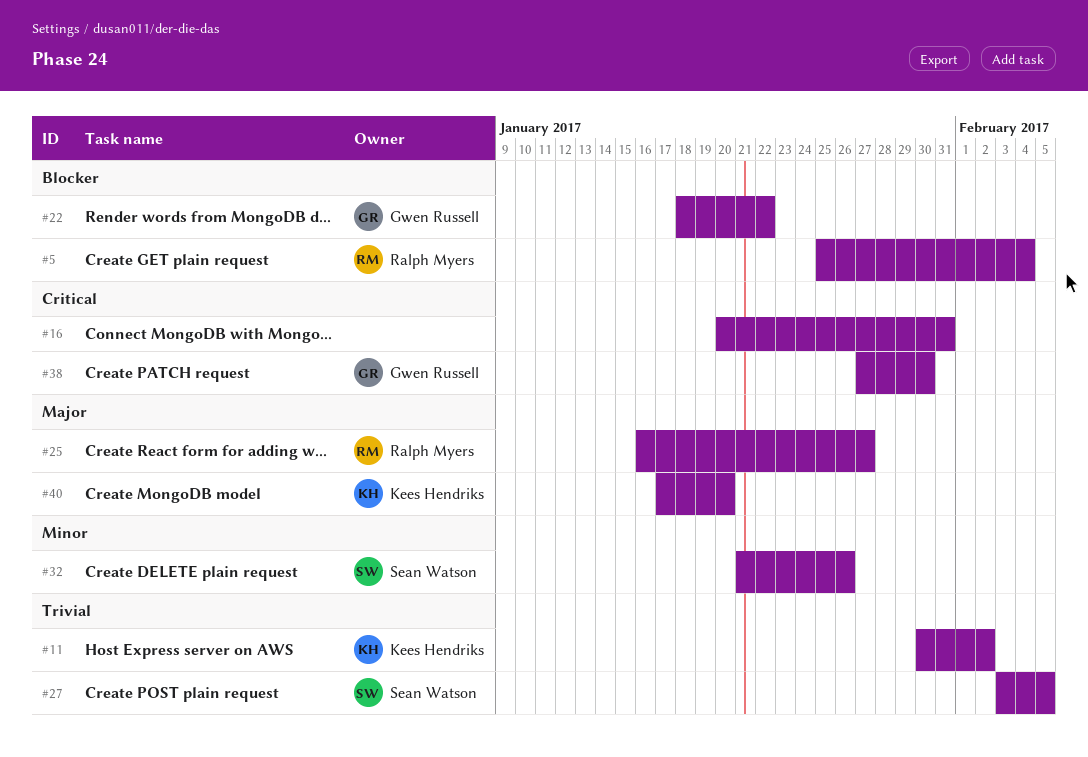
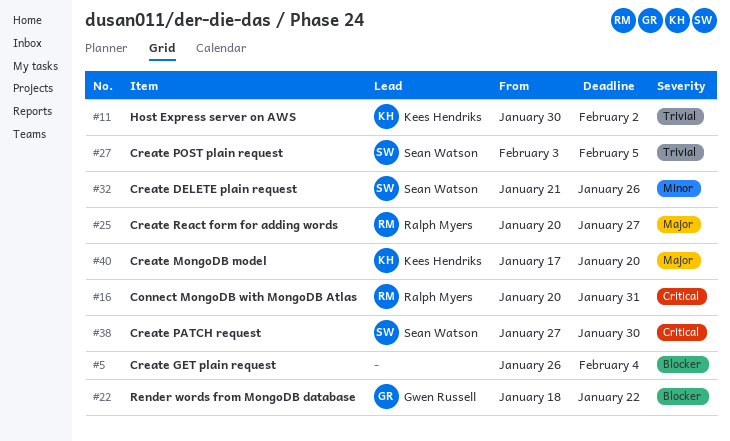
#5, owner: Ralph Myers -> none
#5, start: Jan 25 -> Jan 26
#16, owner: none -> Ralph Myers
#25, start: Jan 16 -> Jan 20
#38, owner: Gwen Russell -> Sean Watson

